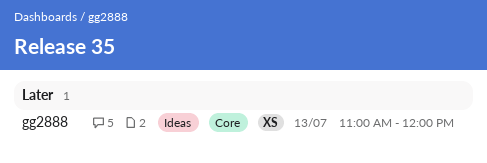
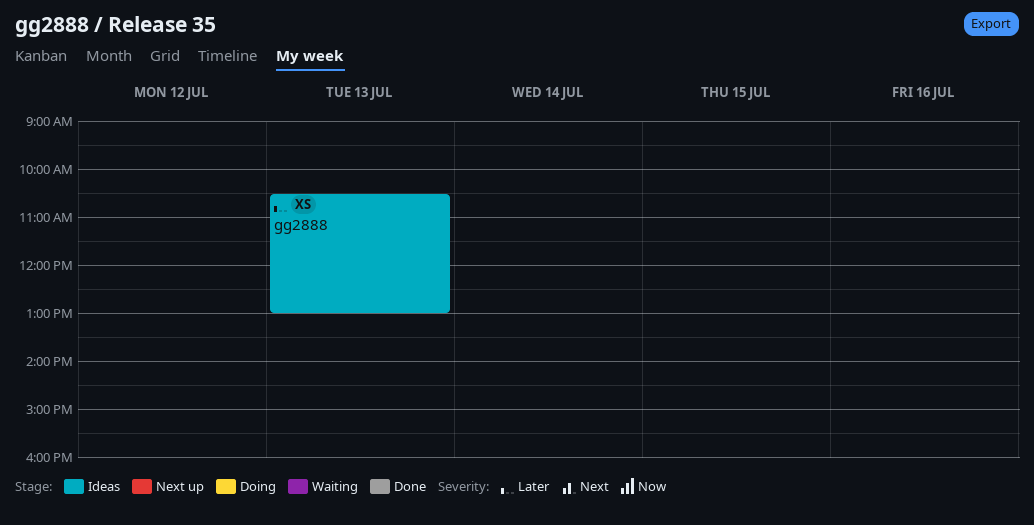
gg2888, begins: 11:00 -> 10:30
gg2888, ends: 12:00 -> 13:00

